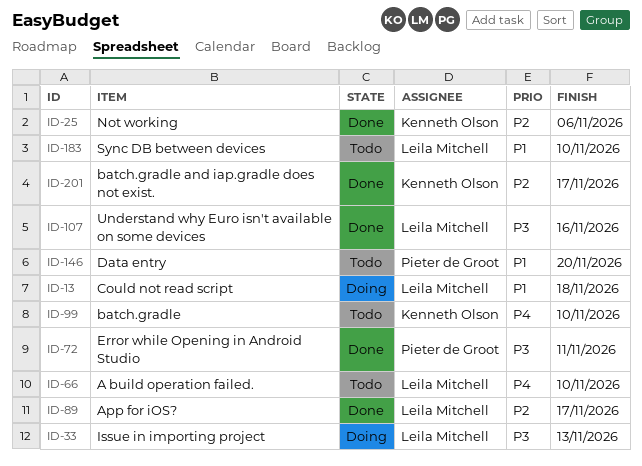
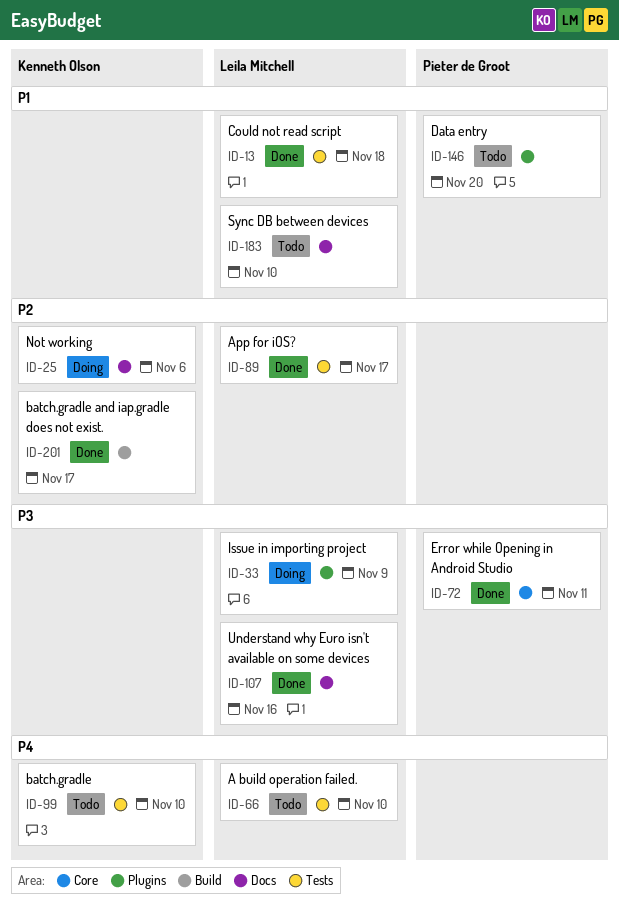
ID-13, status: Doing -> Done
ID-25, status: Done -> Doing
ID-33, due: Nov 13 -> Nov 9

